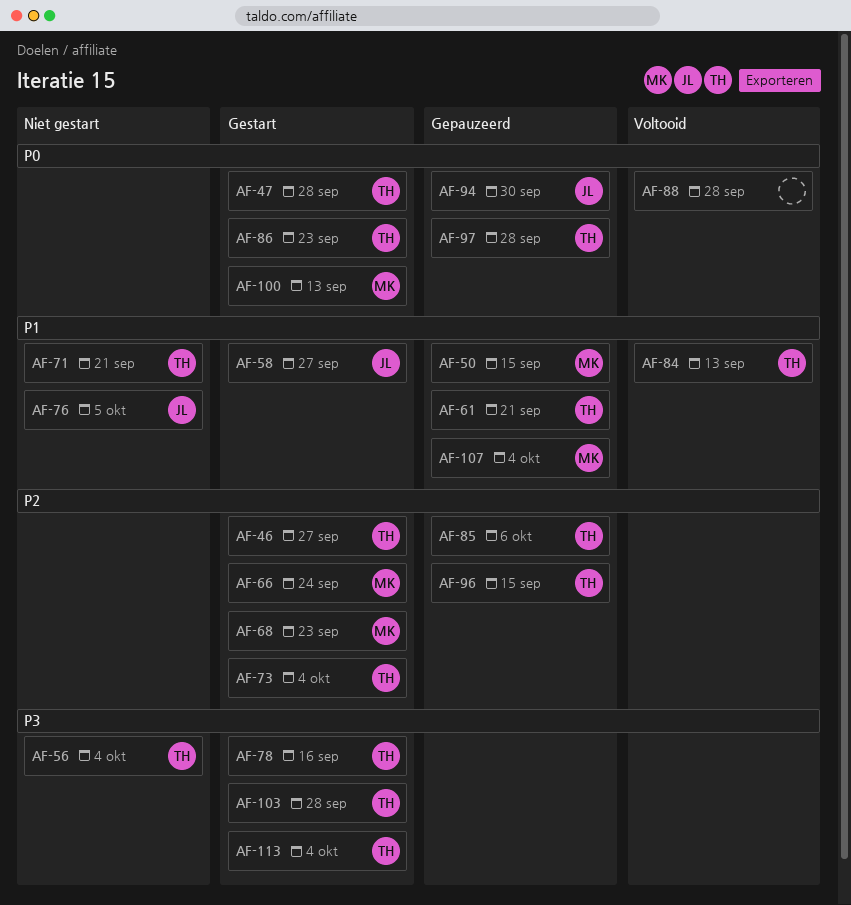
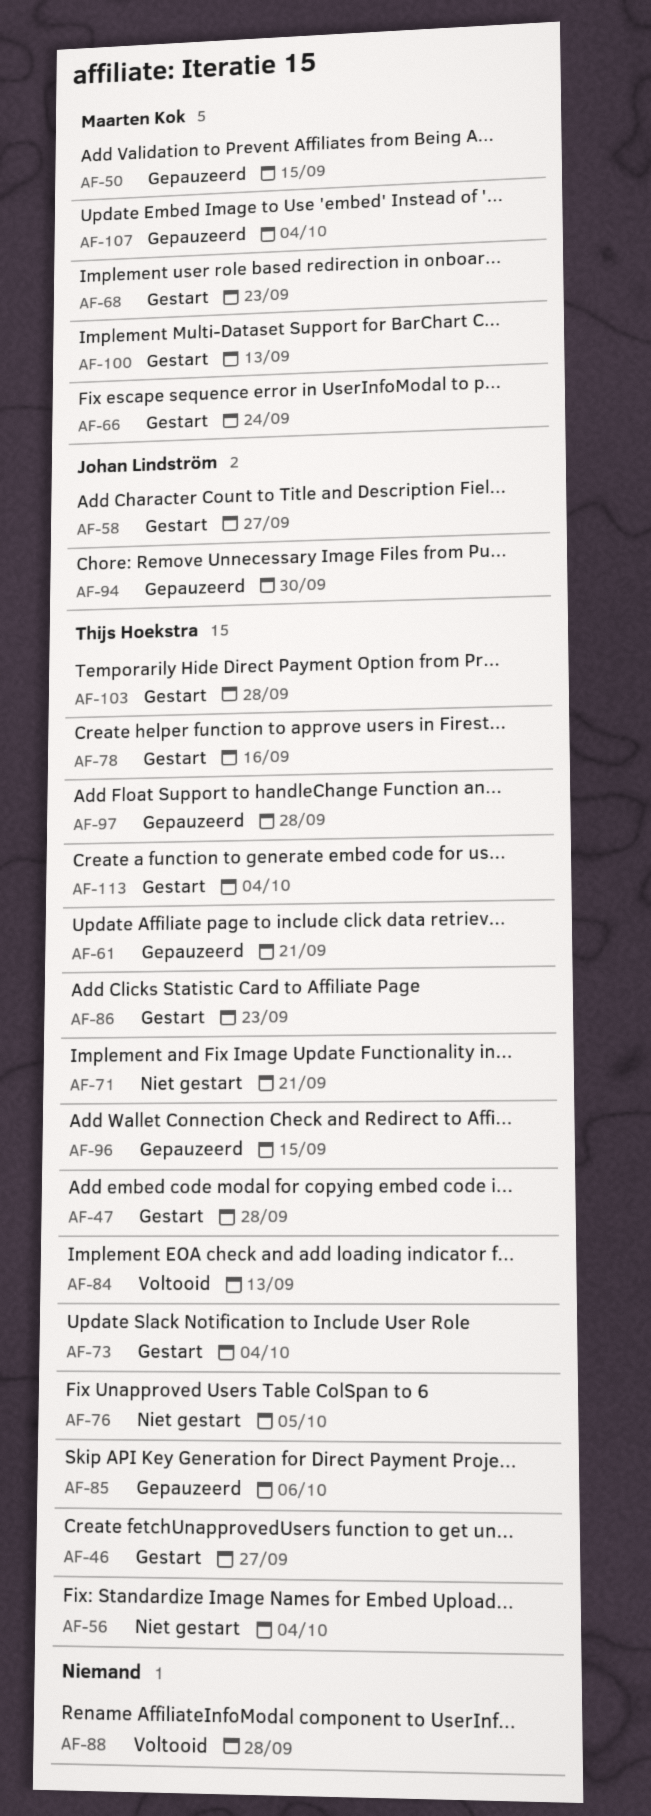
AF-76, owner: Johan Lindström -> Thijs Hoekstra

